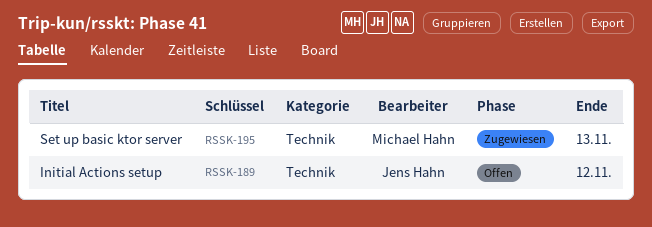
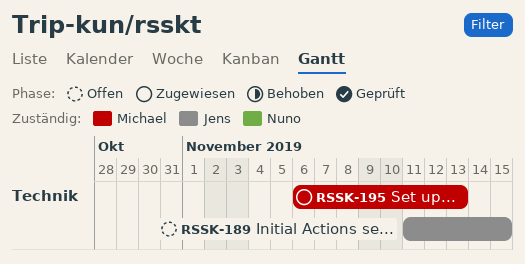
RSSK-189, due: Nov 12 -> Nov 15

